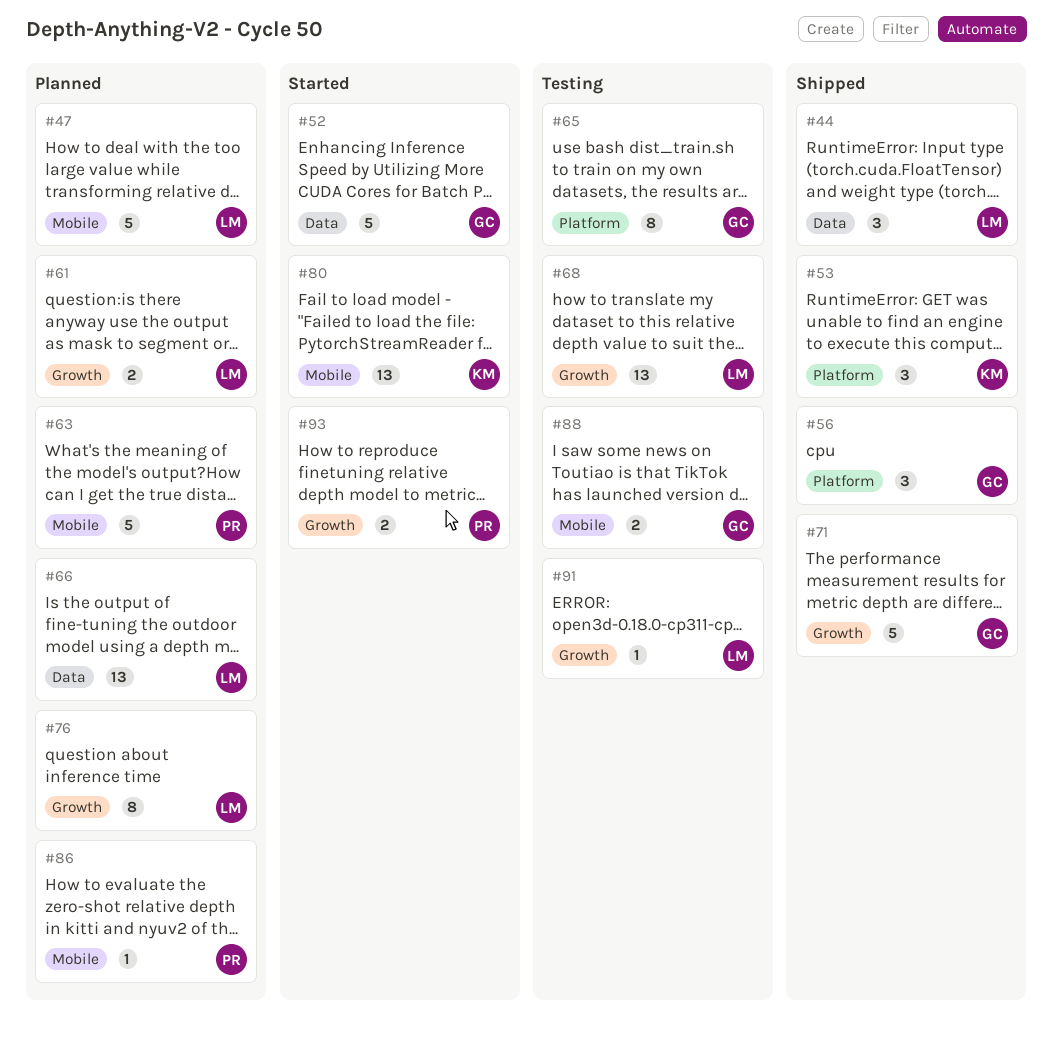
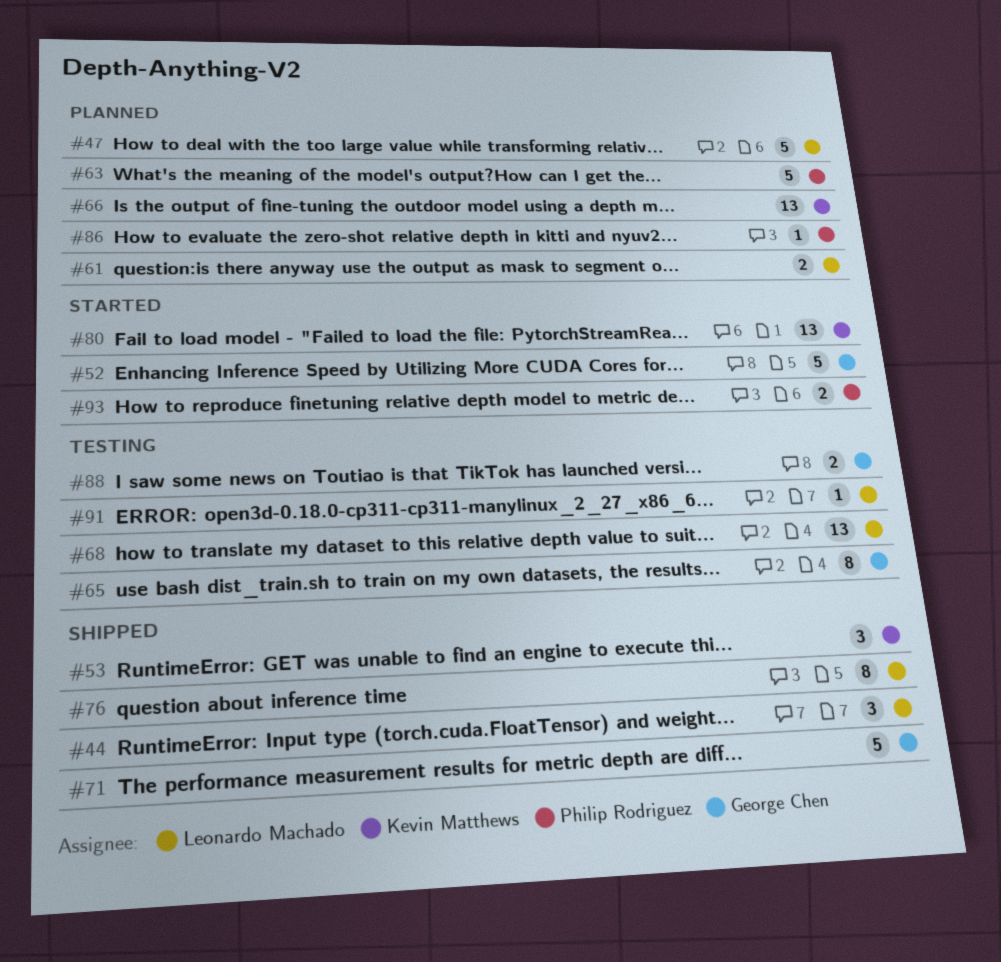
#56: present -> none
#66, owner: Leonardo Machado -> Kevin Matthews
#76, status: Planned -> Shipped

